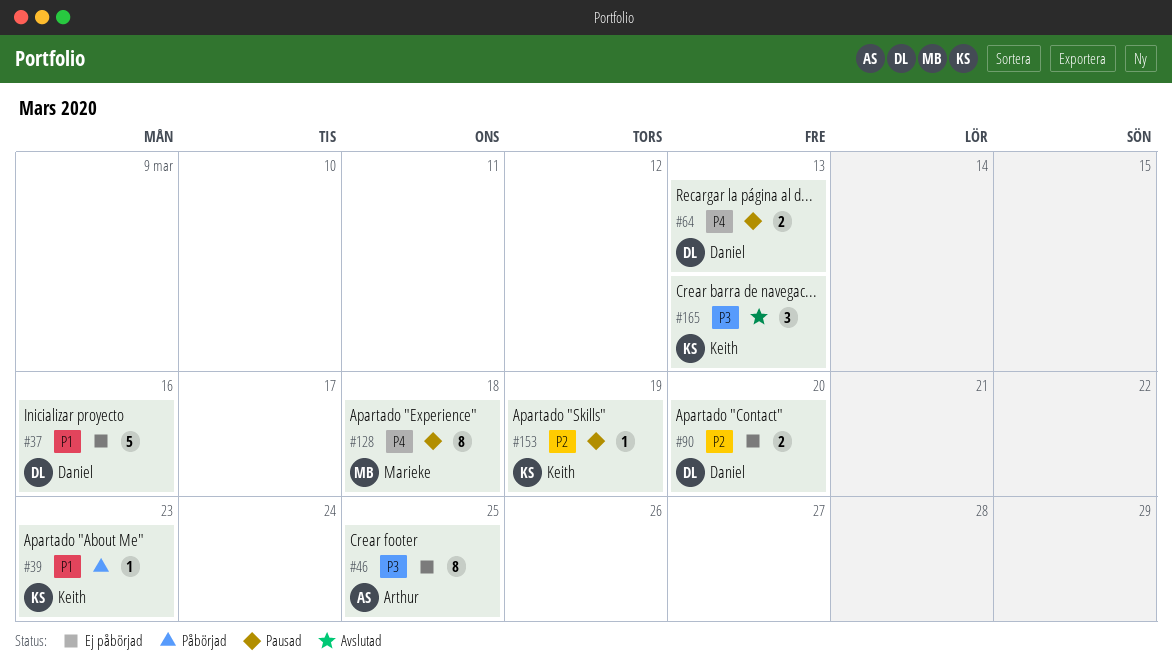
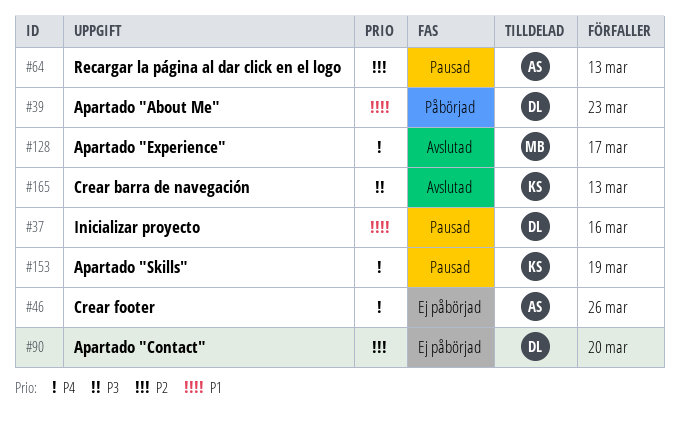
#37, status: Ej påbörjad -> Pausad
#39, owner: Keith -> Daniel
#46, priority: P3 -> P4
#46, due: Mar 25 -> Mar 26
#64, owner: Daniel -> Arthur
#64, priority: P4 -> P2
#128, status: Pausad -> Avslutad
#128, due: Mar 18 -> Mar 17
#153, priority: P2 -> P4

